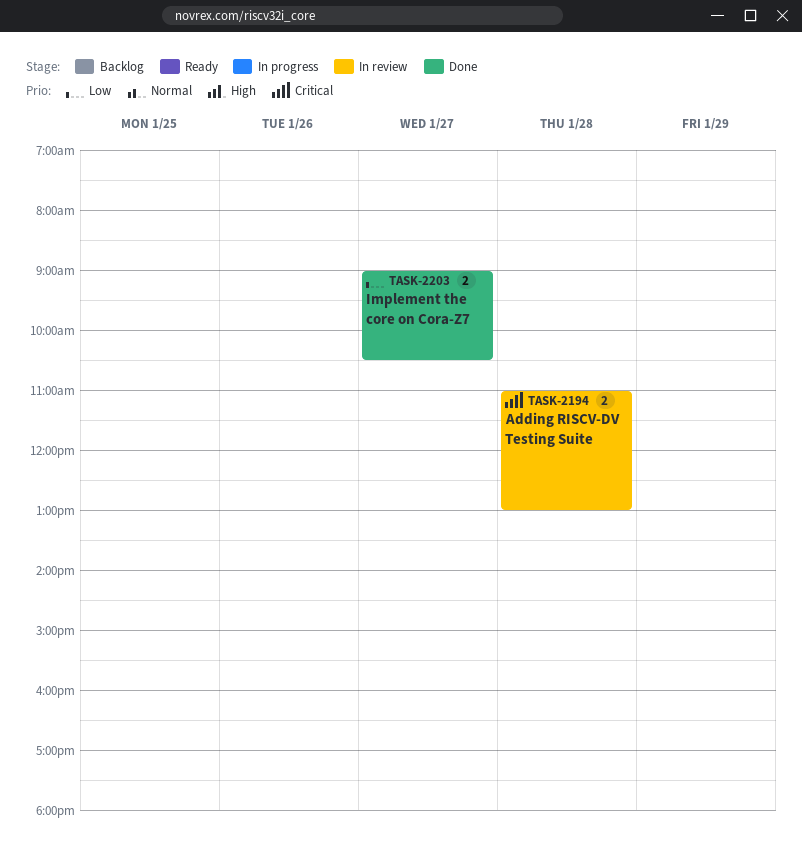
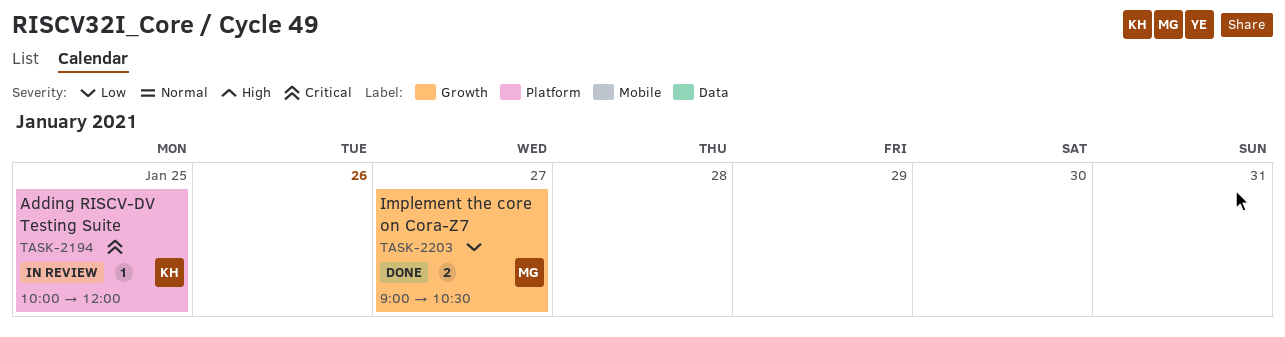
TASK-2194, estimate: 2 -> 1
TASK-2194, day: Jan 28 -> Jan 25
TASK-2194, begins: 11:00 -> 10:00
TASK-2194, ends: 13:00 -> 12:00

